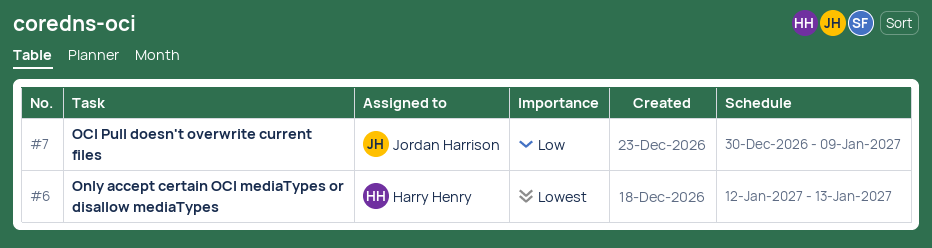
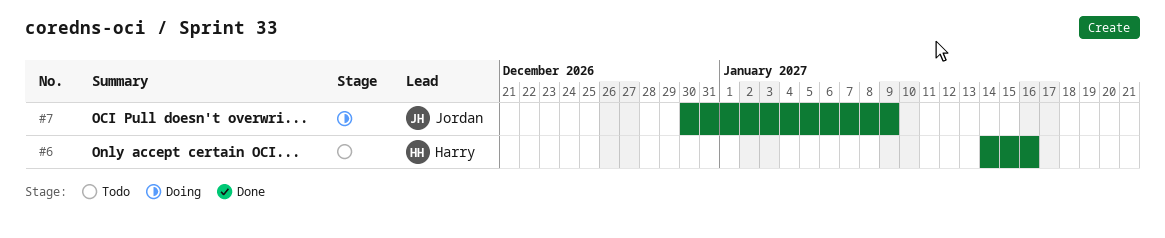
#6, start: Jan 12 -> Jan 14
#6, due: Jan 13 -> Jan 16

